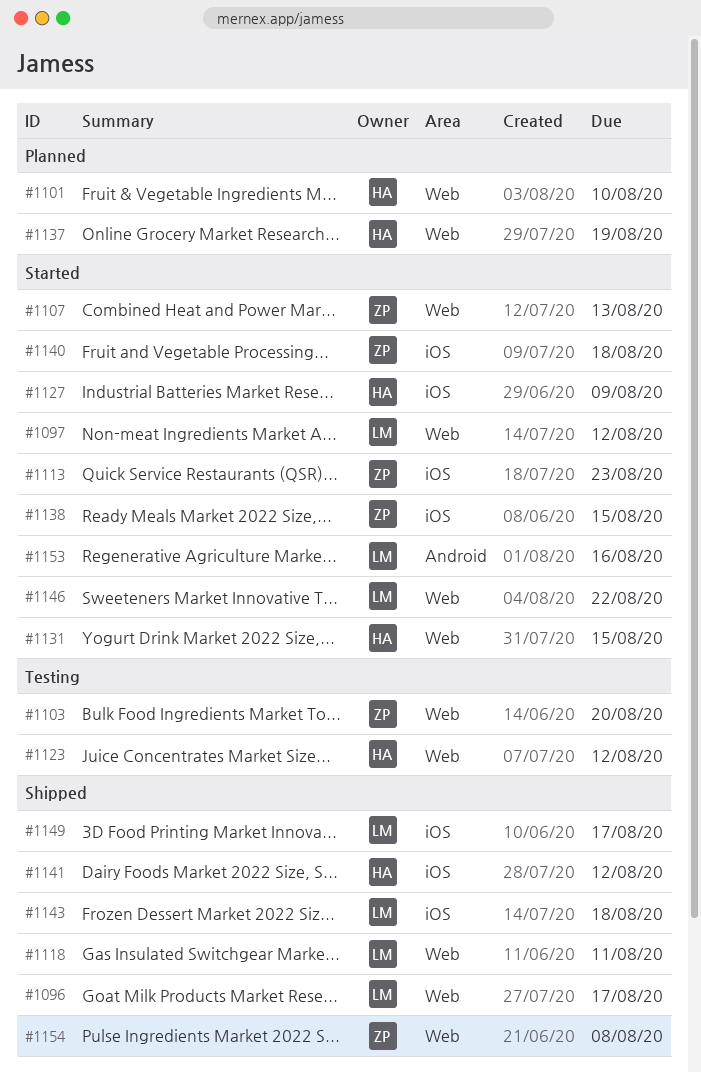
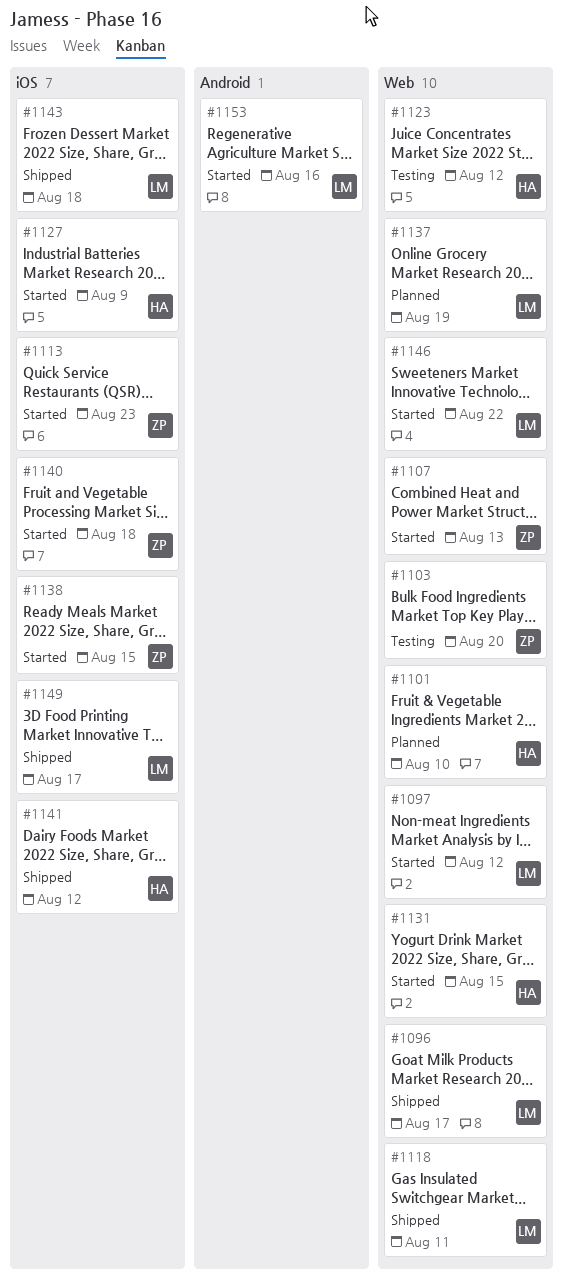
#1137, owner: HA -> LM
#1154: present -> none

